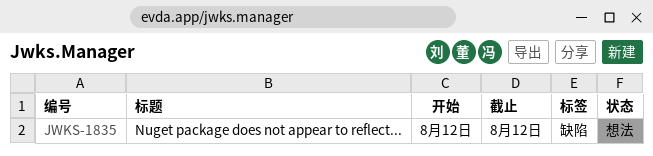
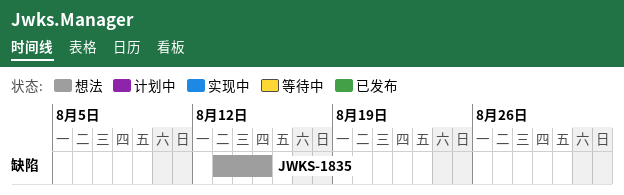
JWKS-1835, start: Aug 12 -> Aug 13
JWKS-1835, due: Aug 12 -> Aug 15

